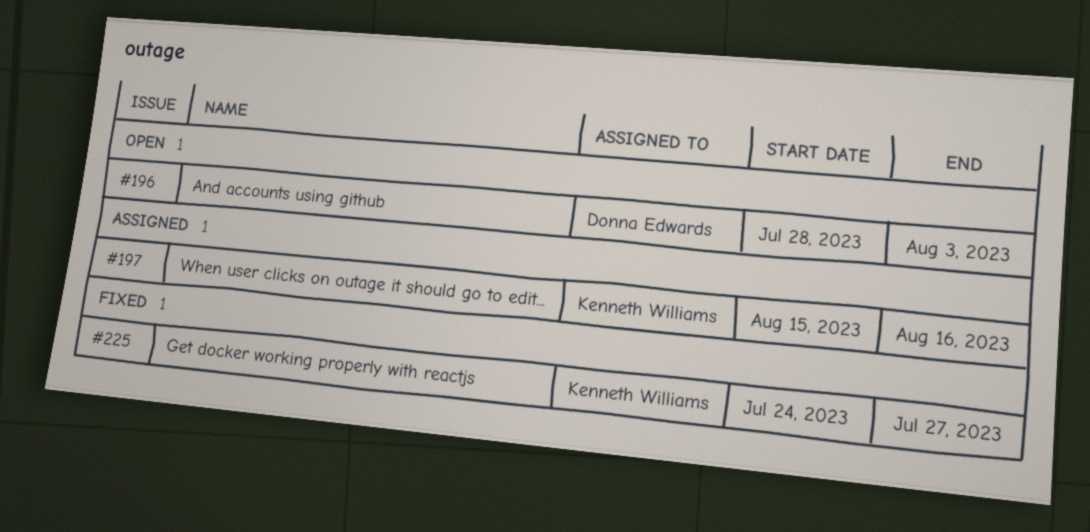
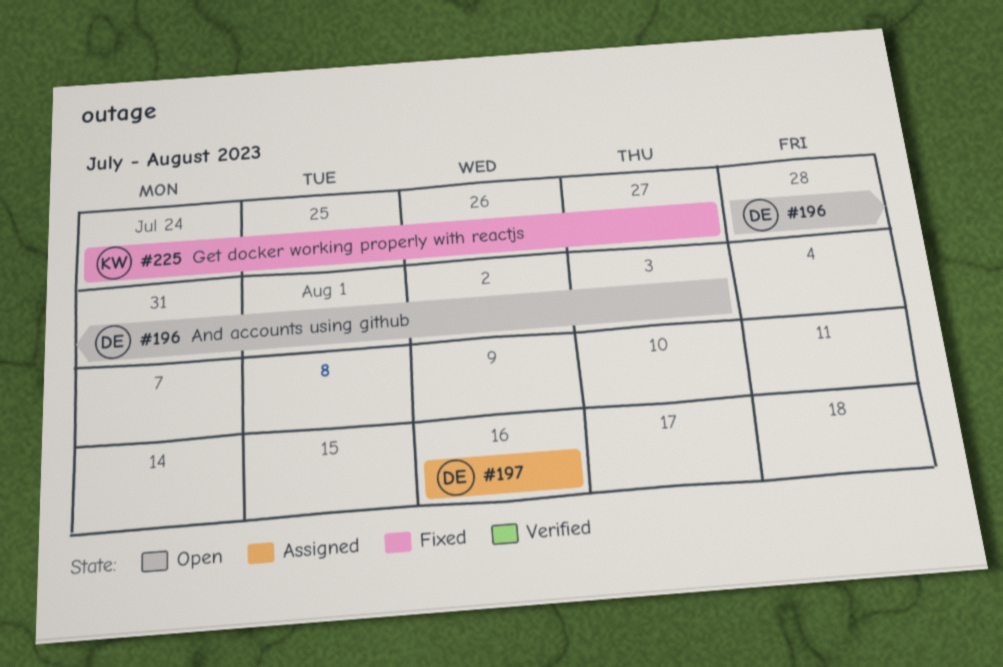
#197, owner: Kenneth Williams -> Donna Edwards
#197, start: Aug 15 -> Aug 16

